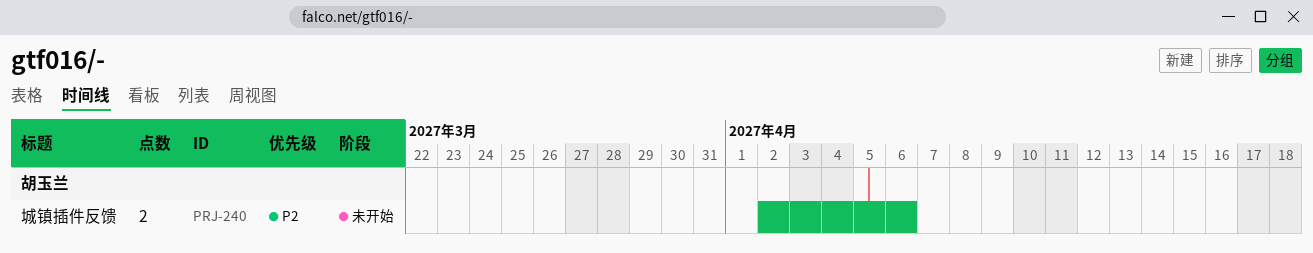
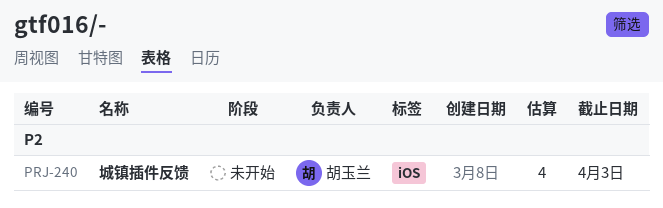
PRJ-240, estimate: 2 -> 4
PRJ-240, due: Apr 6 -> Apr 3

